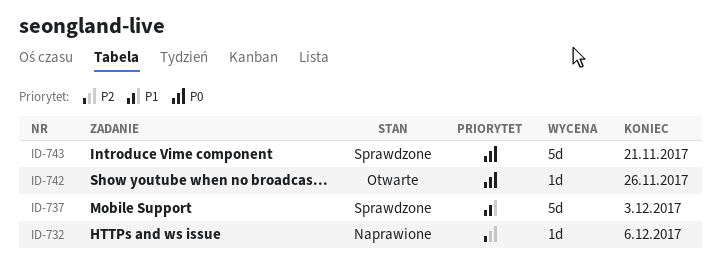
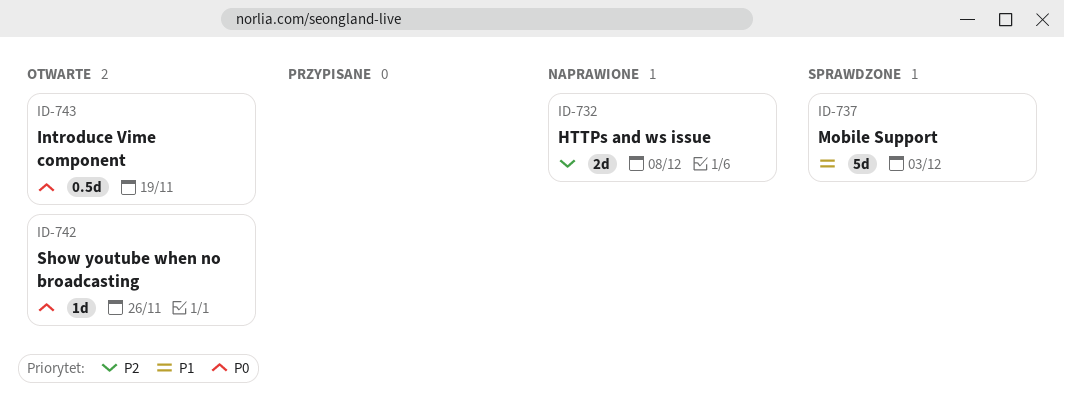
ID-732, estimate: 1d -> 2d
ID-732, due: Dec 6 -> Dec 8
ID-743, status: Sprawdzone -> Otwarte
ID-743, estimate: 5d -> 0.5d
ID-743, due: Nov 21 -> Nov 19

